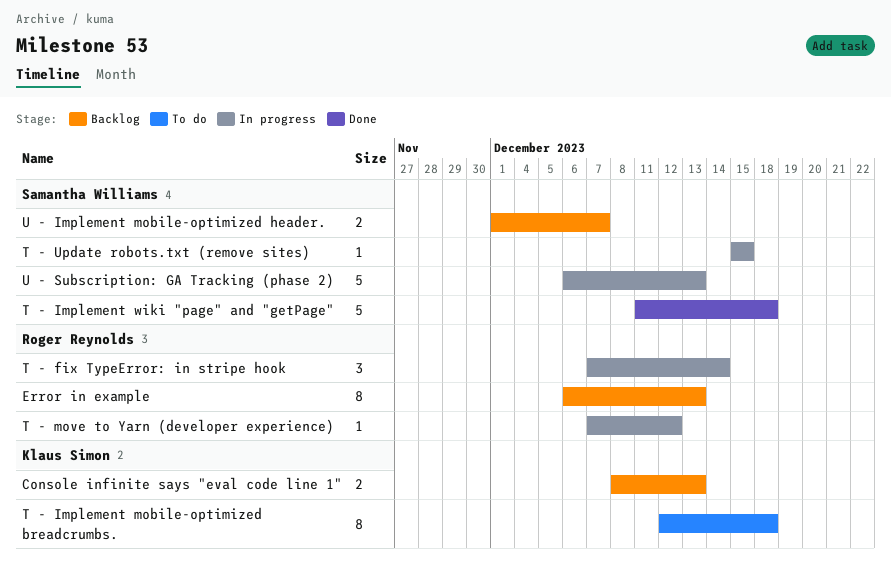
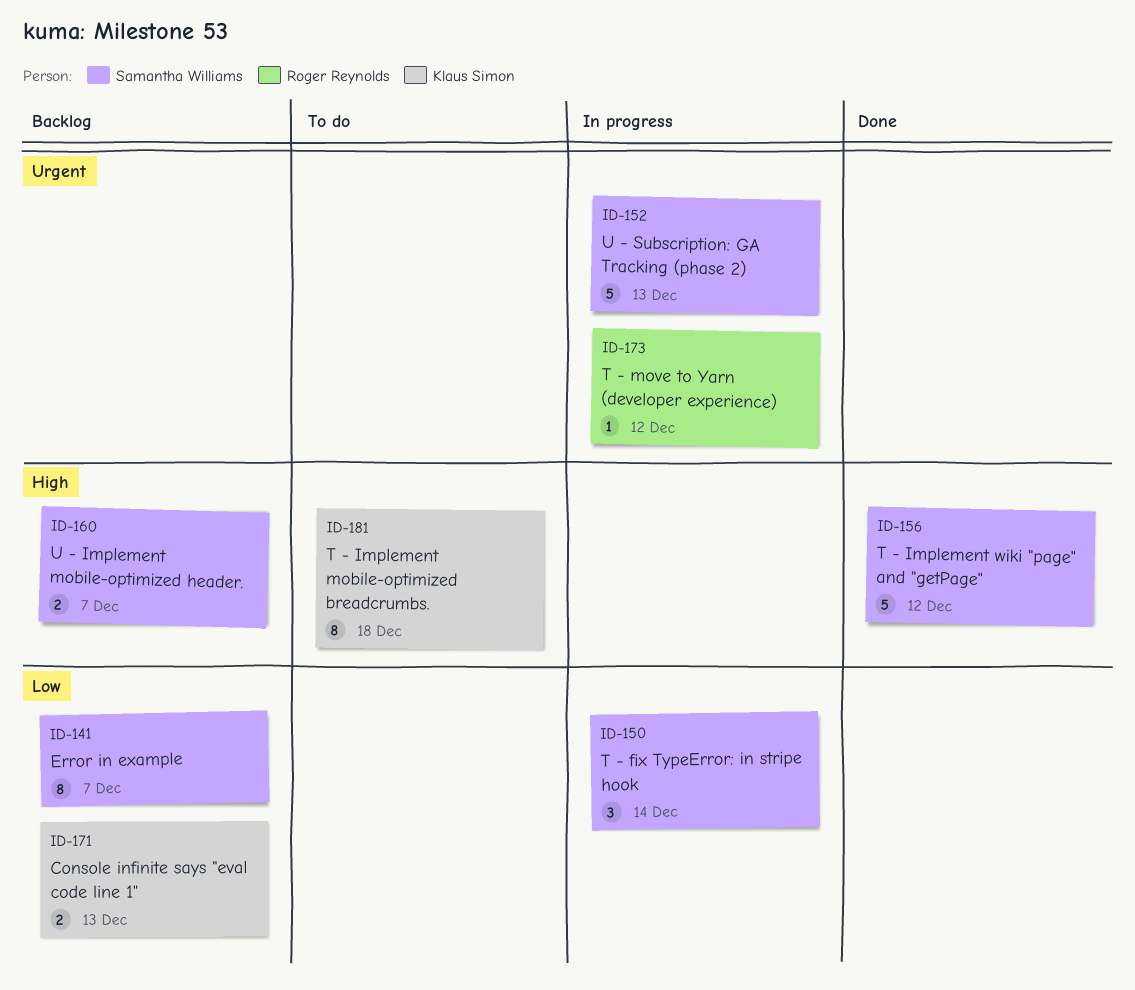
Error in example, owner: Roger Reynolds -> Samantha Williams
Error in example, due: Dec 13 -> Dec 7
T - fix TypeError: in stripe hook, owner: Roger Reynolds -> Samantha Williams
T - Implement wiki "page" and "getPage", due: Dec 18 -> Dec 12
T - Update robots.txt (remove sites): present -> none

